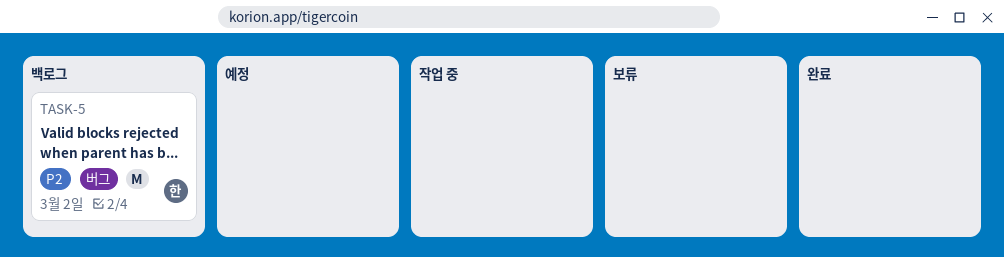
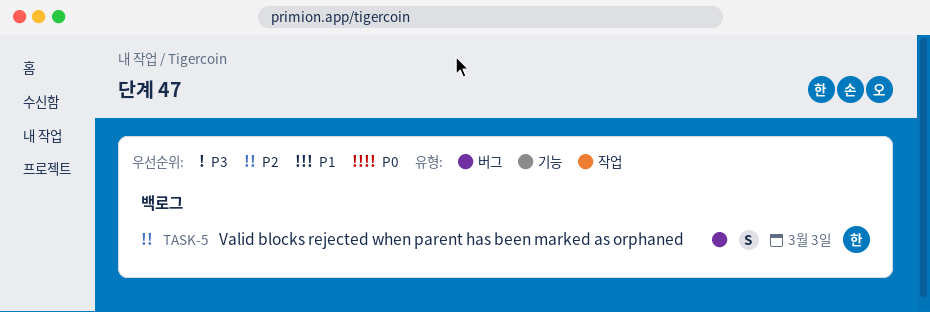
TASK-5, estimate: M -> S
TASK-5, due: Mar 2 -> Mar 3

